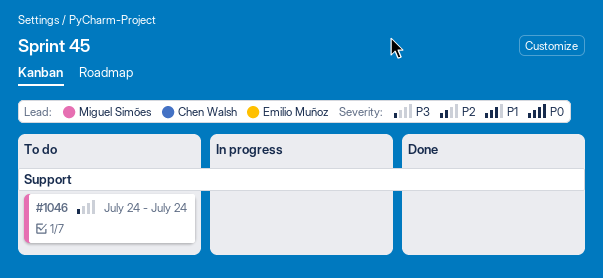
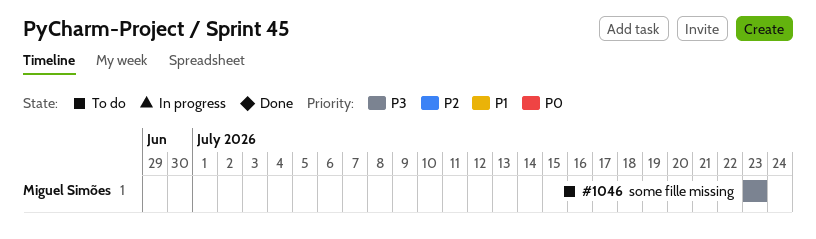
#1046, start: Jul 24 -> Jul 23
#1046, due: Jul 24 -> Jul 23

